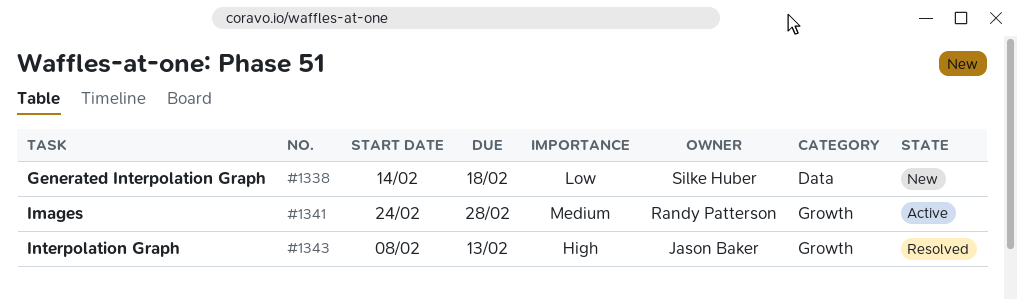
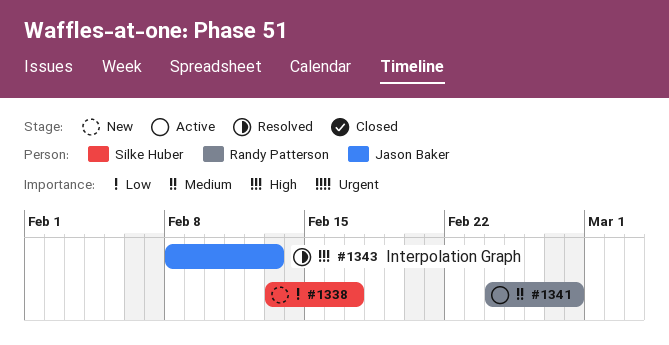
#1338, start: Feb 14 -> Feb 13
#1338, due: Feb 18 -> Feb 17

